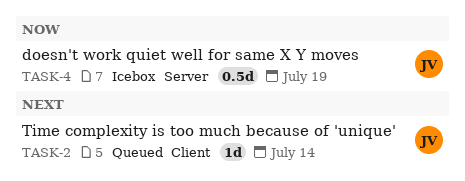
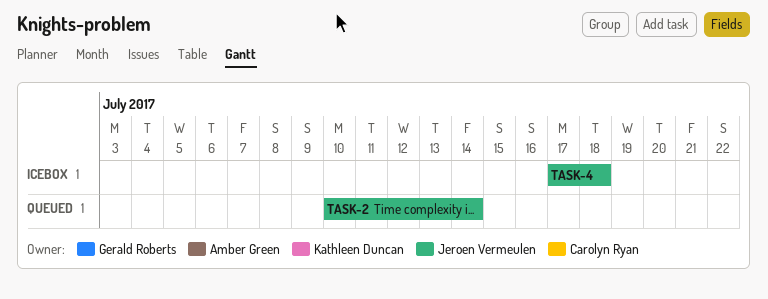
TASK-4, due: Jul 19 -> Jul 18

